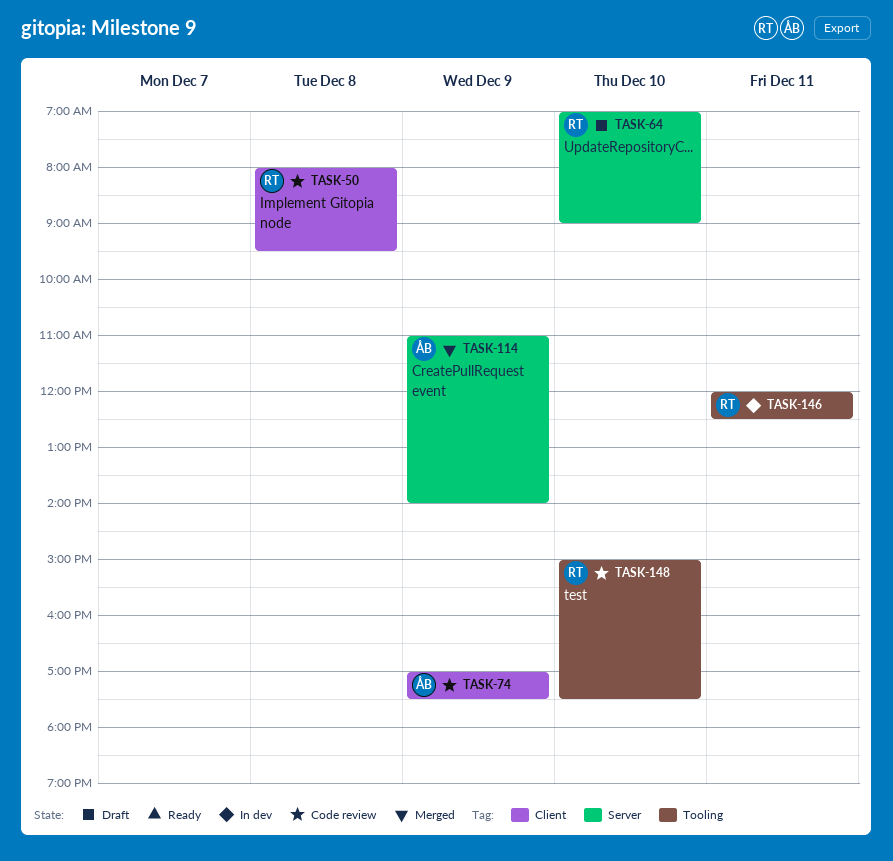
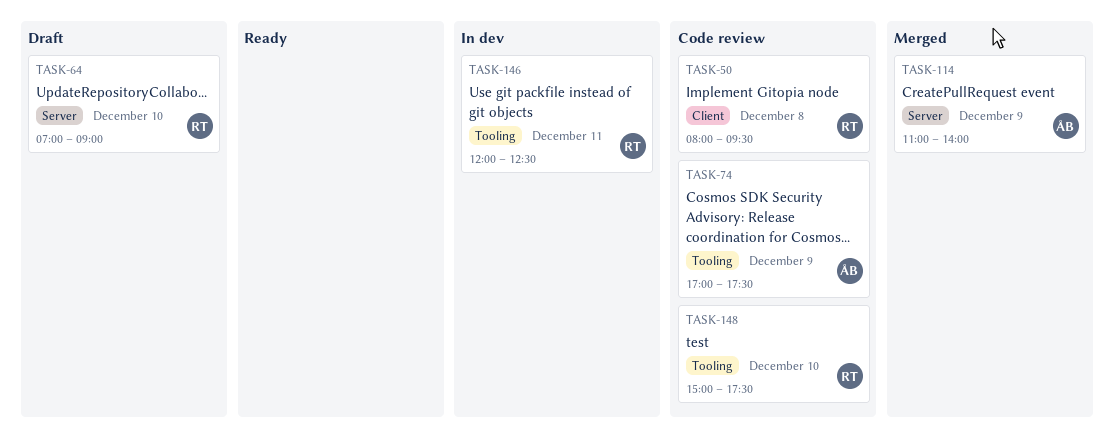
TASK-74, label: Client -> Tooling

